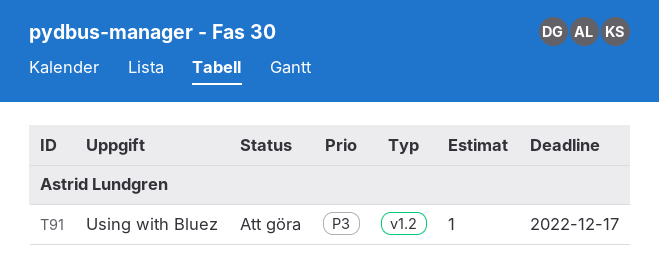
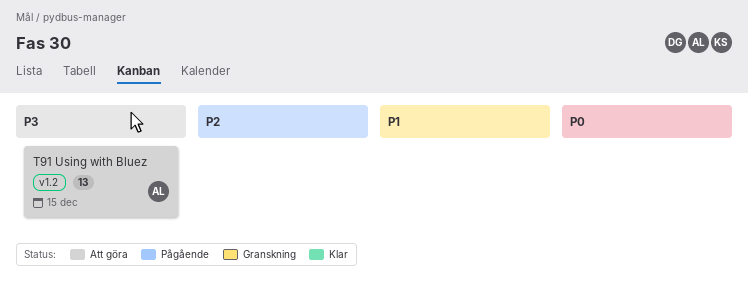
T91, estimate: 1 -> 13
T91, due: Dec 17 -> Dec 15

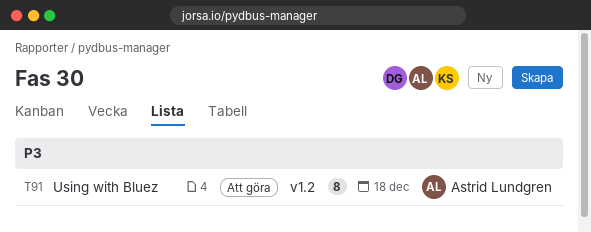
T91, estimate: 13 -> 8
T91, due: Dec 15 -> Dec 18

